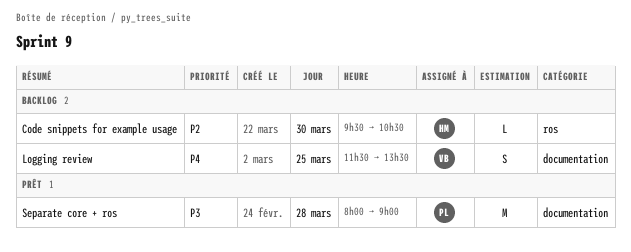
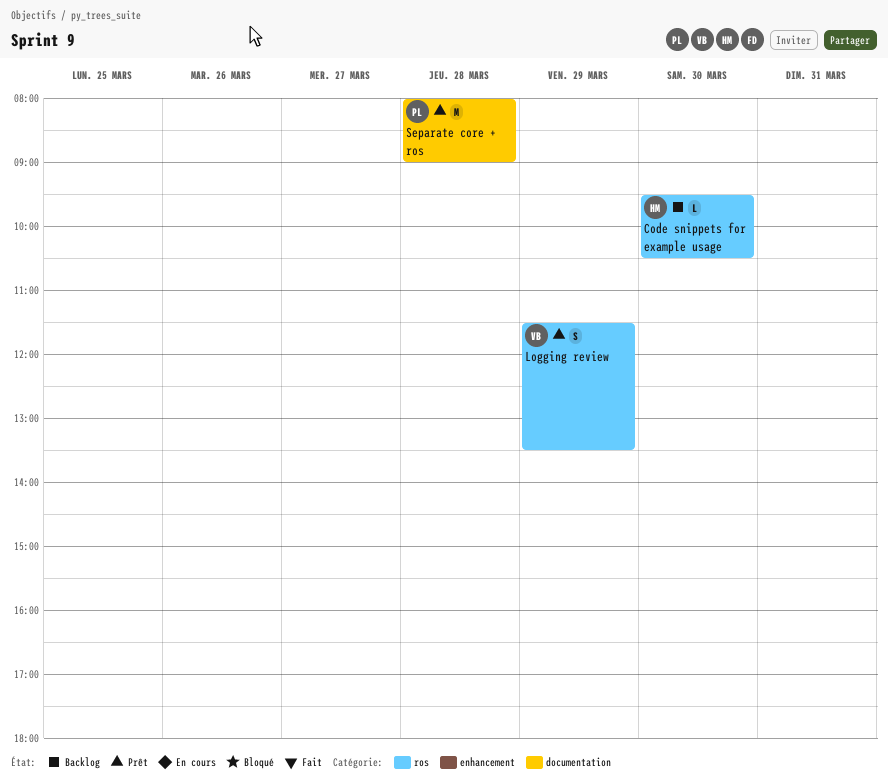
Logging review, status: Backlog -> Prêt
Logging review, label: documentation -> ros
Logging review, day: Mar 25 -> Mar 29

